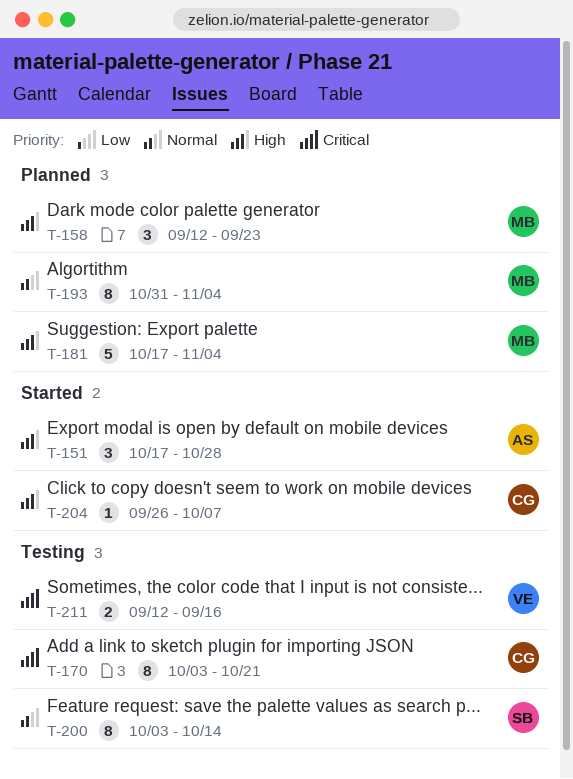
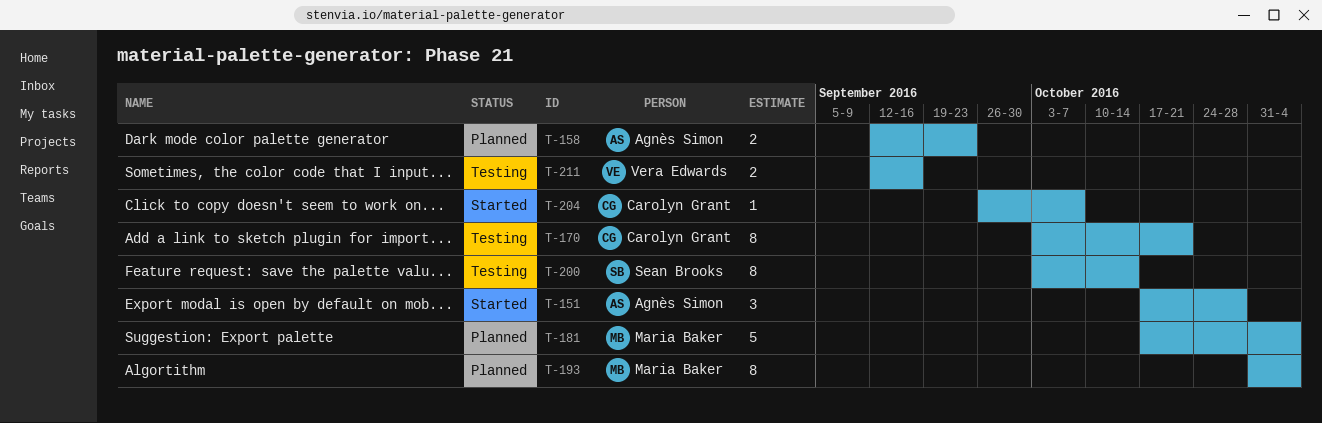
T-158, owner: Maria Baker -> Agnès Simon
T-158, estimate: 3 -> 2

